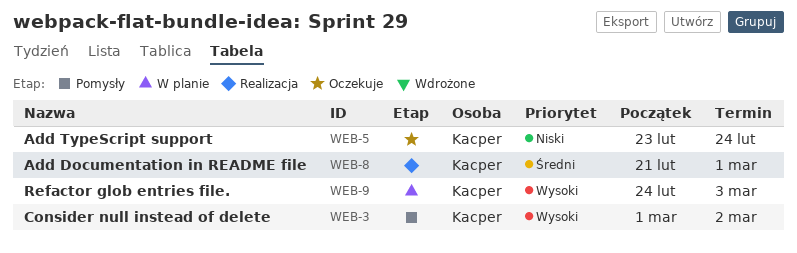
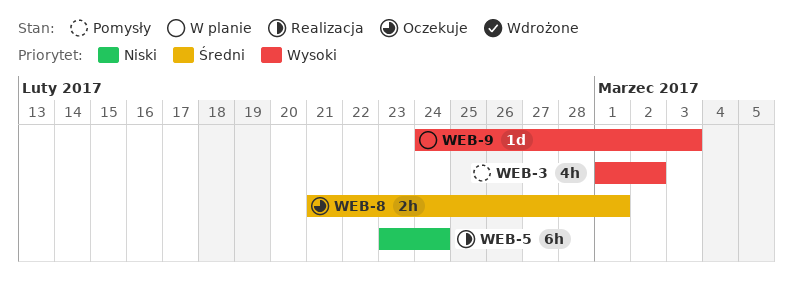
WEB-5, status: Oczekuje -> Realizacja
WEB-8, status: Realizacja -> Oczekuje

